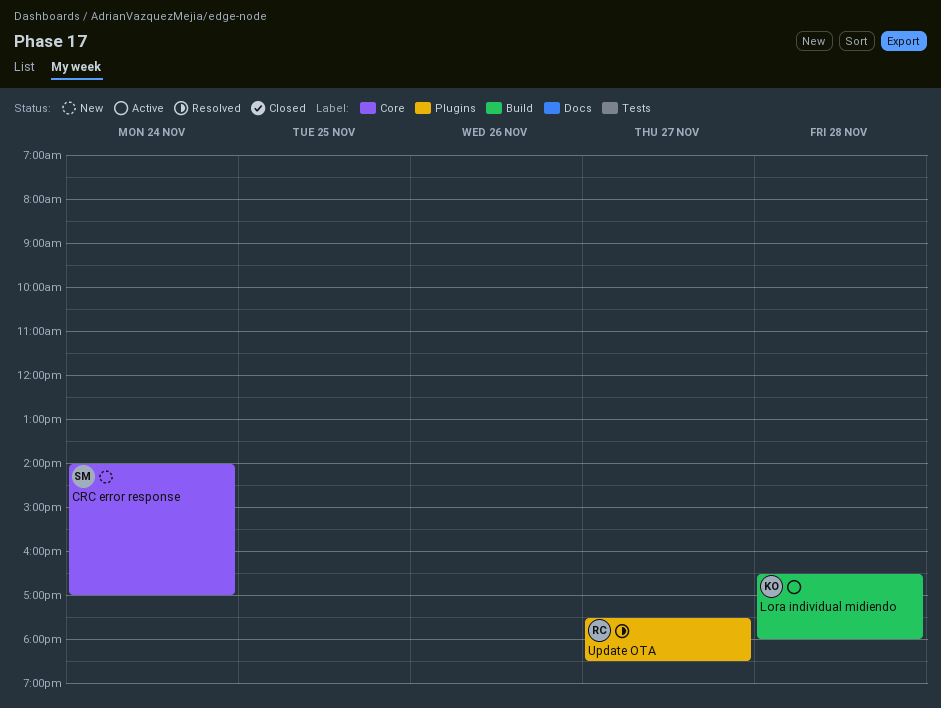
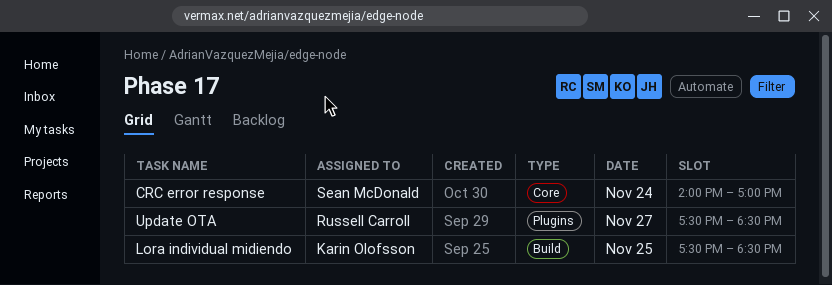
Lora individual midiendo, day: Nov 28 -> Nov 25
Lora individual midiendo, begins: 16:30 -> 17:30
Lora individual midiendo, ends: 18:00 -> 18:30

